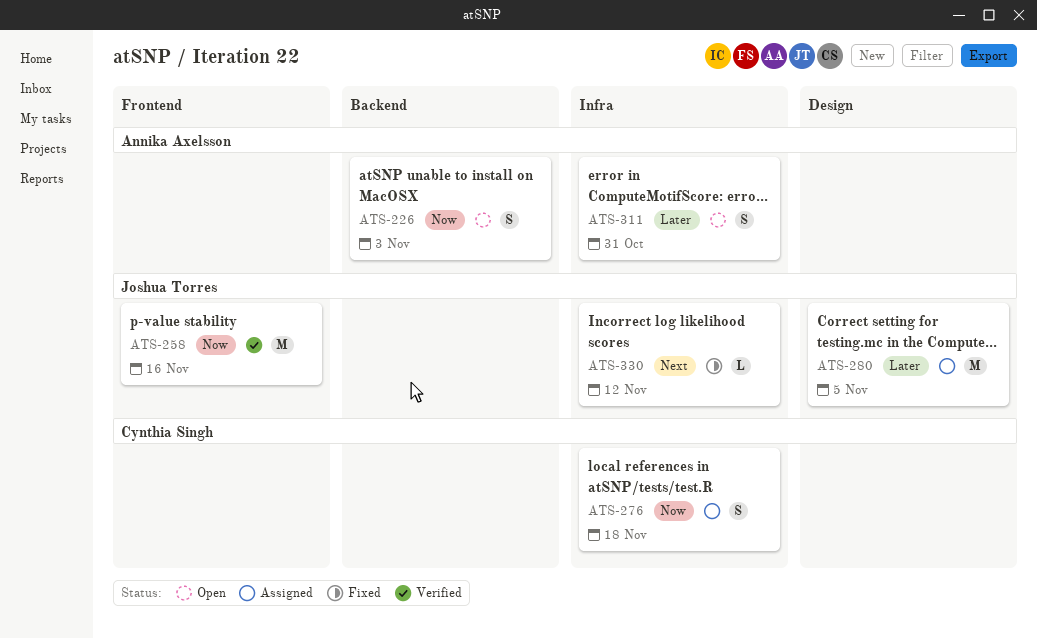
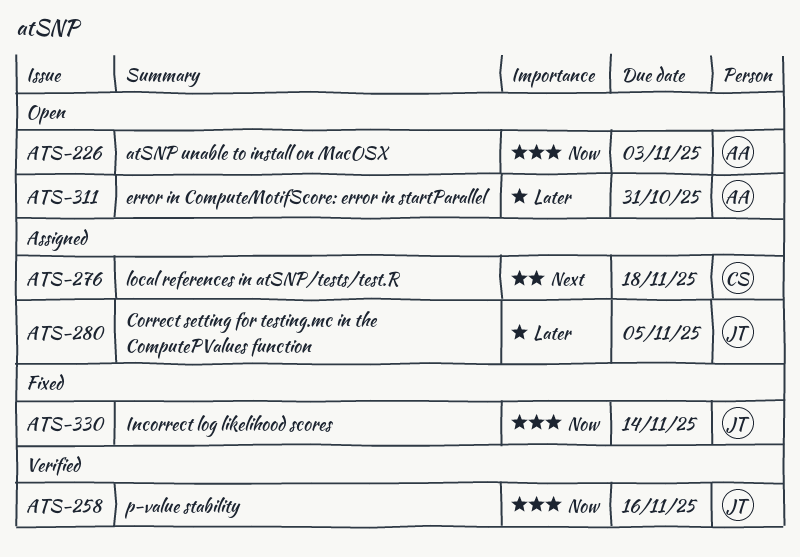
ATS-276, priority: Now -> Next
ATS-330, priority: Next -> Now
ATS-330, due: Nov 12 -> Nov 14

